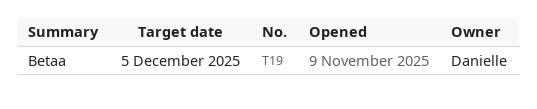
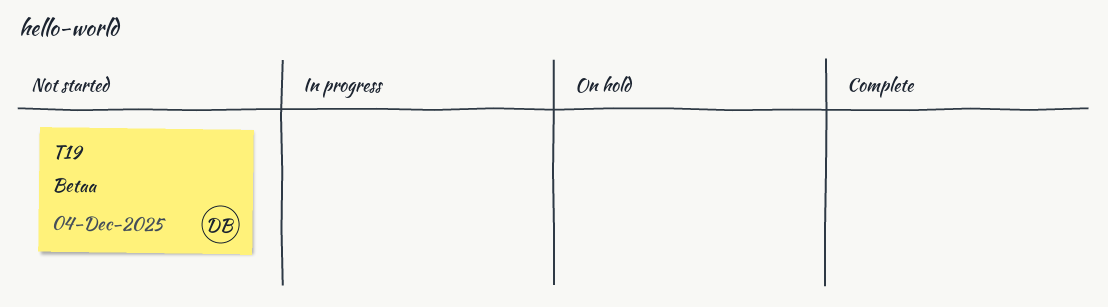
T19, due: Dec 5 -> Dec 4

